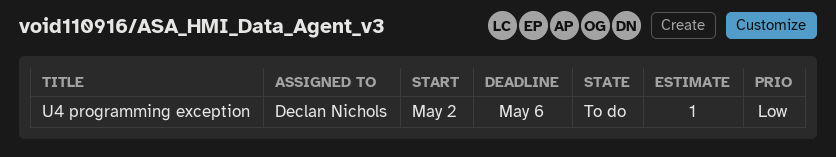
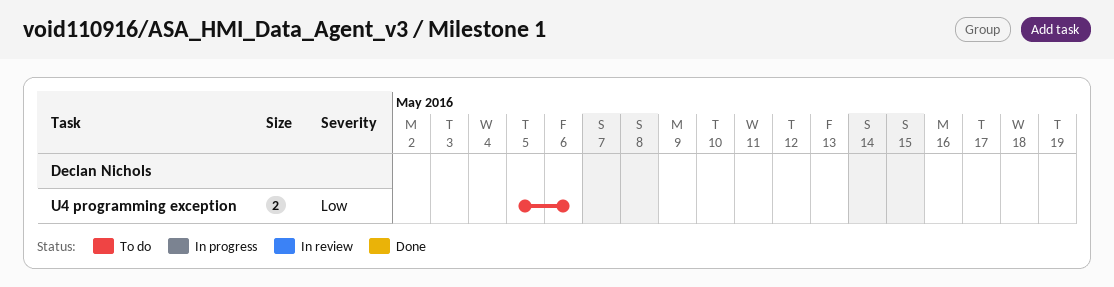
U4 programming exception, estimate: 1 -> 2
U4 programming exception, start: May 2 -> May 5

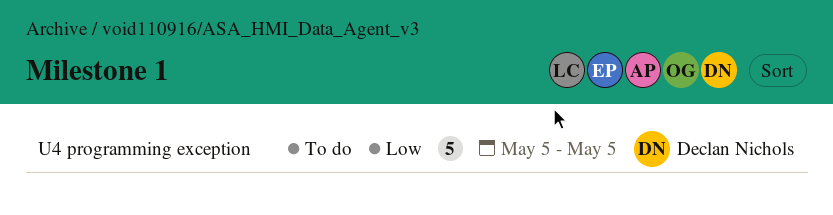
U4 programming exception, estimate: 2 -> 5
U4 programming exception, due: May 6 -> May 5

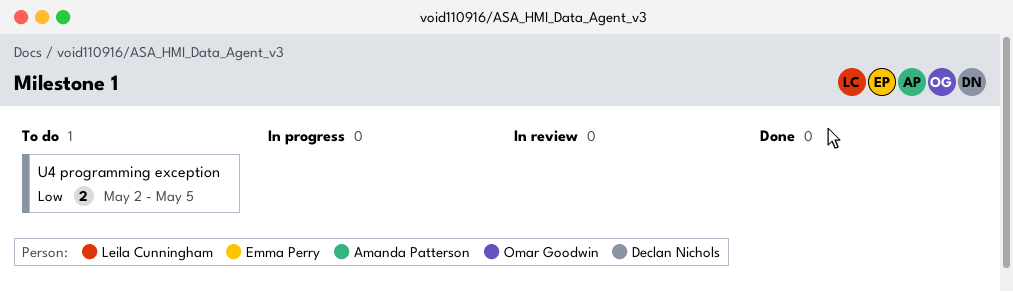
U4 programming exception, estimate: 5 -> 2
U4 programming exception, start: May 5 -> May 2

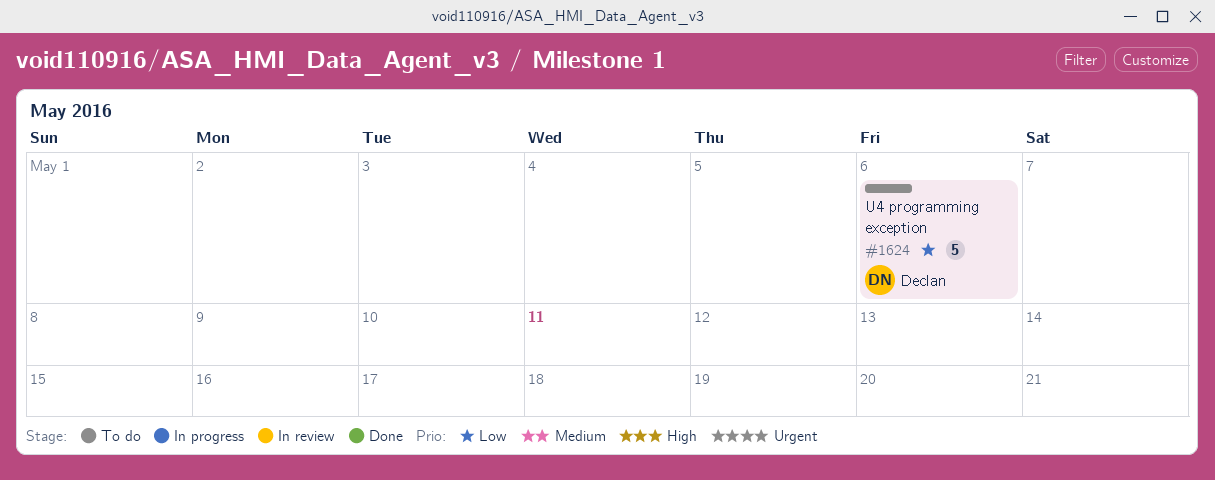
U4 programming exception, estimate: 2 -> 5
U4 programming exception, due: May 5 -> May 6

